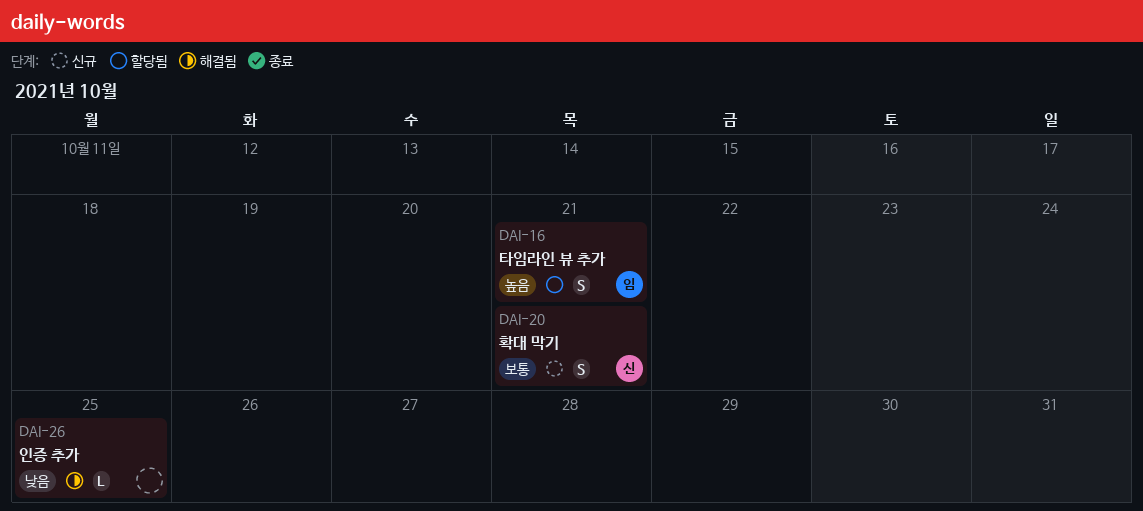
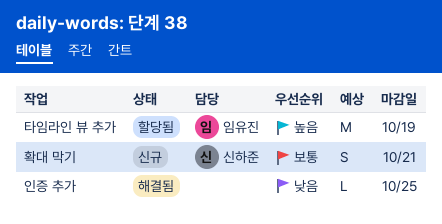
타임라인 뷰 추가, estimate: S -> M
타임라인 뷰 추가, due: Oct 21 -> Oct 19

